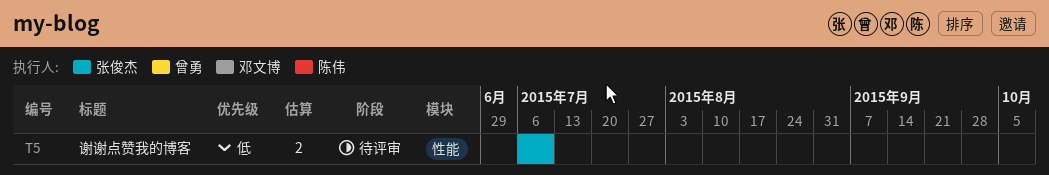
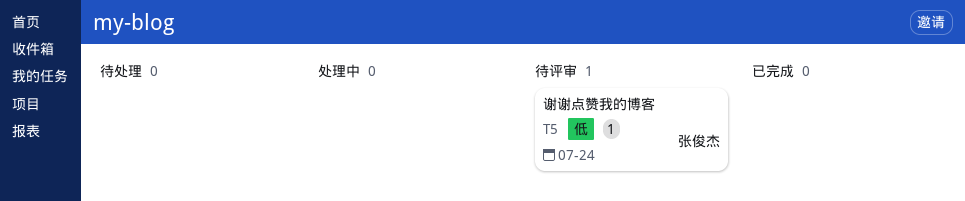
T5, estimate: 2 -> 1
T5, due: Jul 10 -> Jul 24

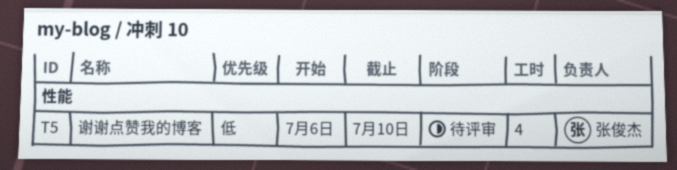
T5, estimate: 1 -> 4
T5, due: Jul 24 -> Jul 10

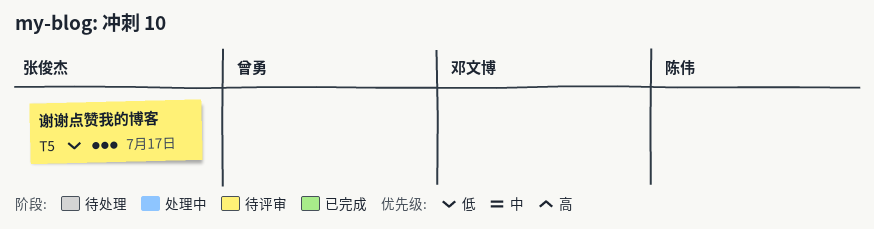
T5, estimate: 4 -> 3
T5, due: Jul 10 -> Jul 17

